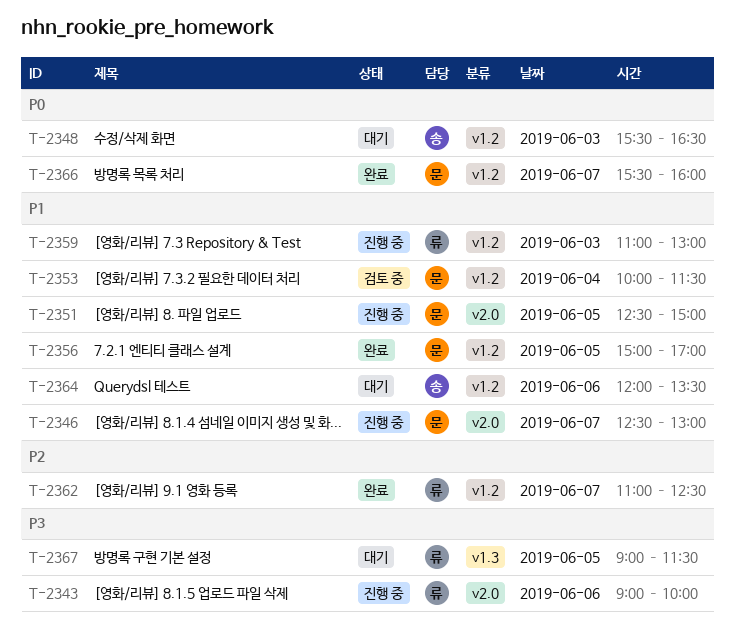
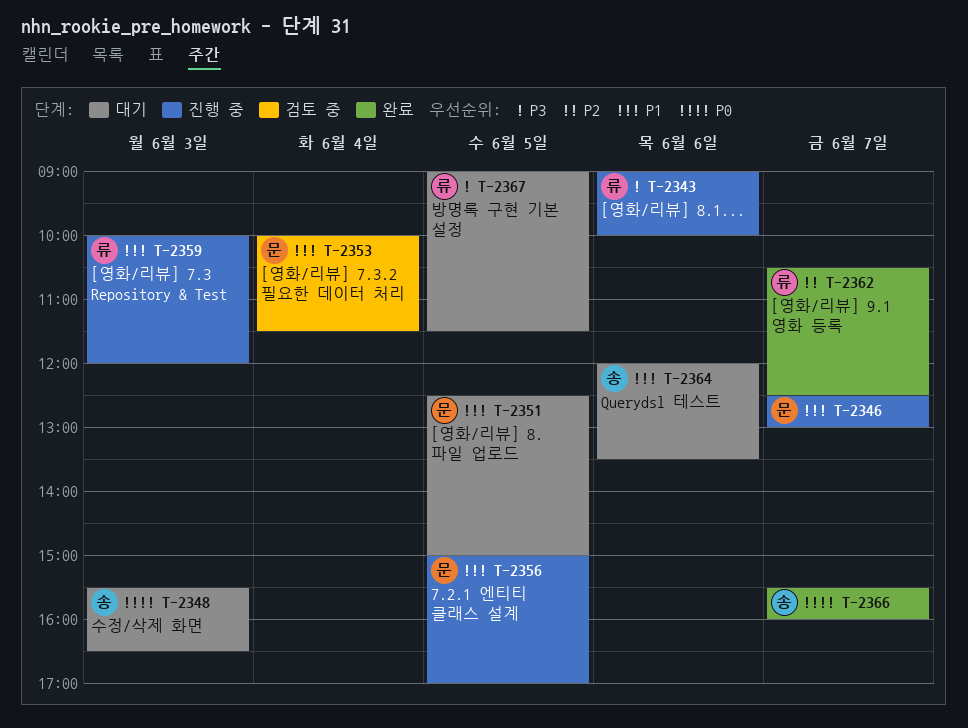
T-2351, status: 진행 중 -> 대기
T-2356, status: 완료 -> 진행 중
T-2359, begins: 11:00 -> 10:00
T-2359, ends: 13:00 -> 12:00
T-2362, begins: 11:00 -> 10:30
T-2366, owner: 문 -> 송

